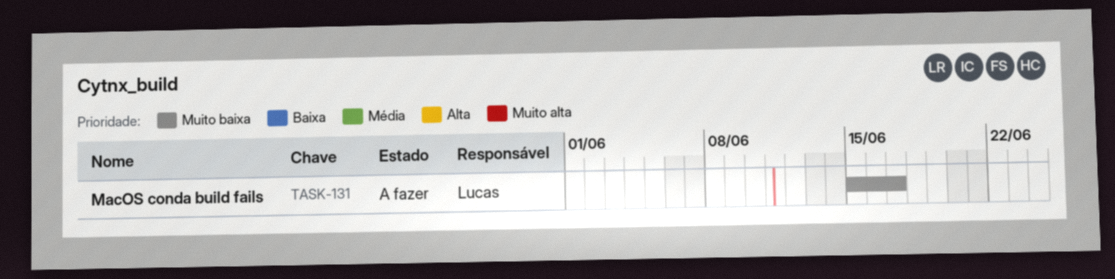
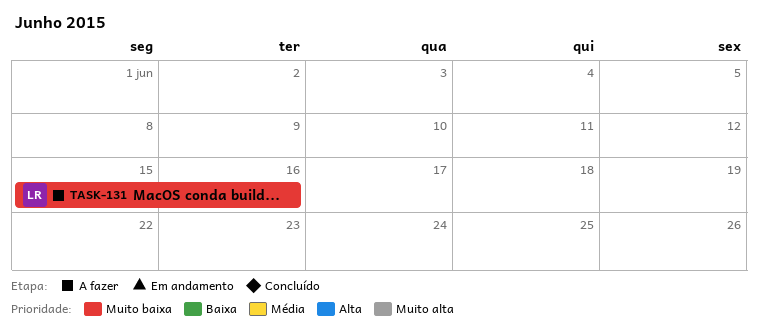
TASK-131, due: Jun 17 -> Jun 16

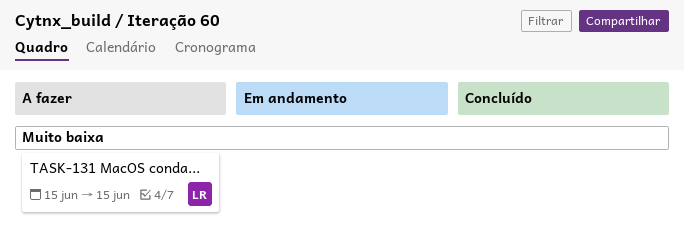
TASK-131, due: Jun 16 -> Jun 15

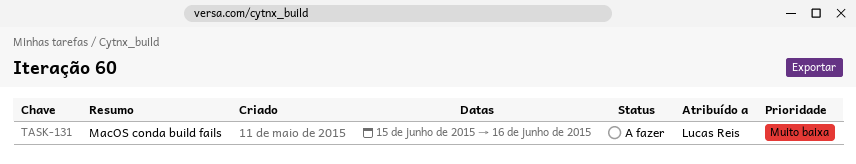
TASK-131, due: Jun 15 -> Jun 16

